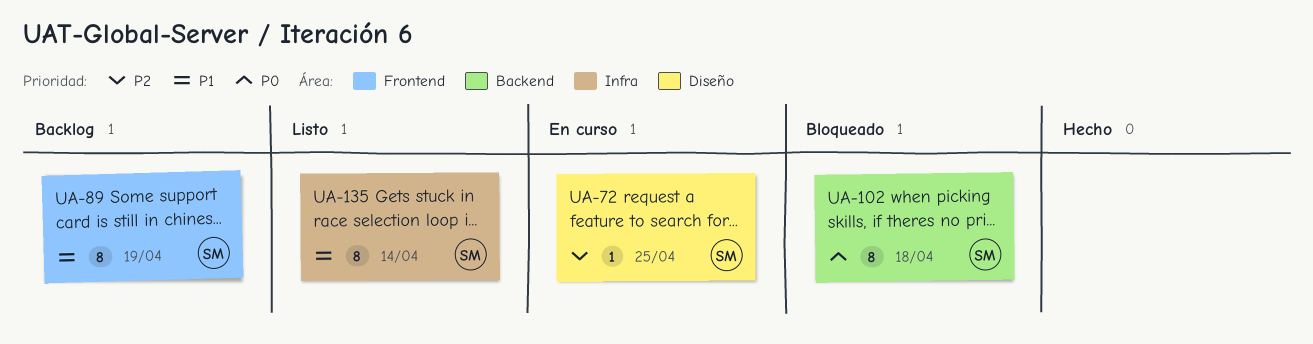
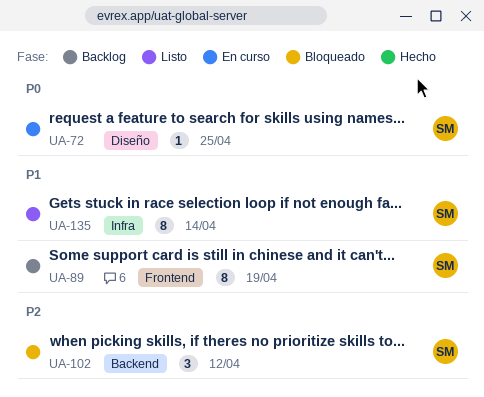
UA-72, priority: P2 -> P0
UA-102, priority: P0 -> P2
UA-102, estimate: 8 -> 3
UA-102, due: Apr 18 -> Apr 12

